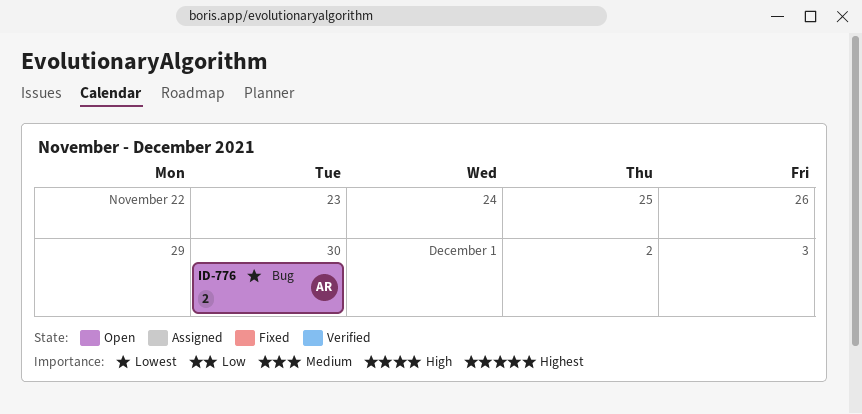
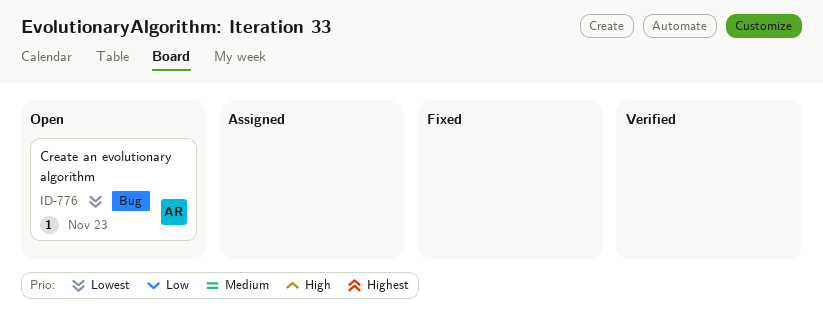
ID-776, estimate: 2 -> 1
ID-776, due: Nov 30 -> Nov 23

